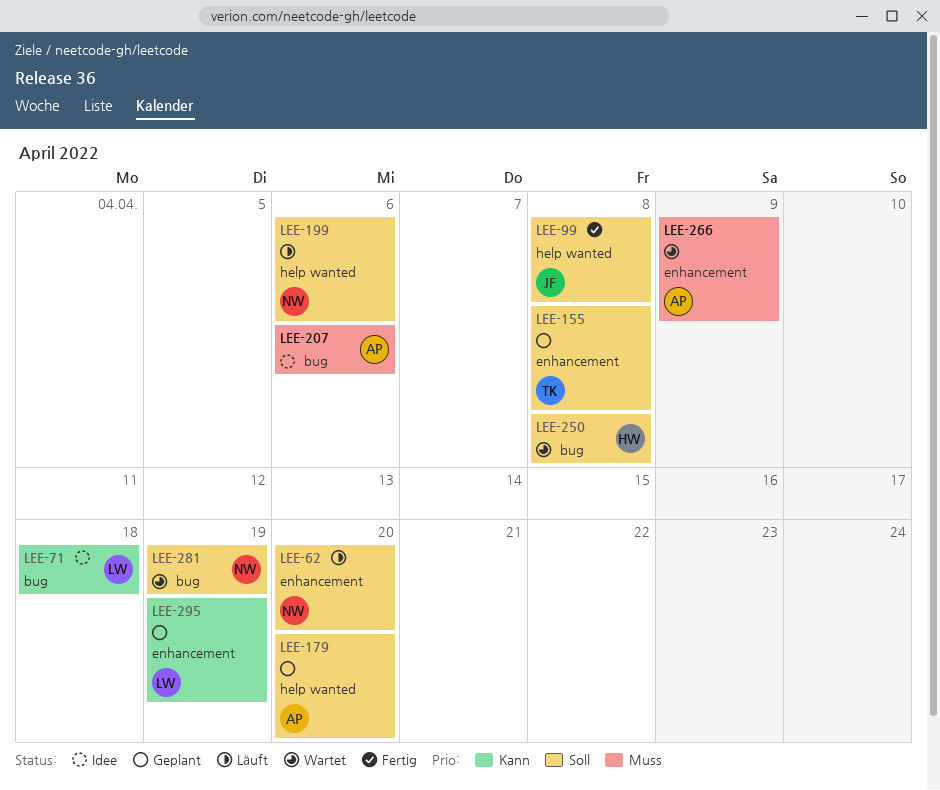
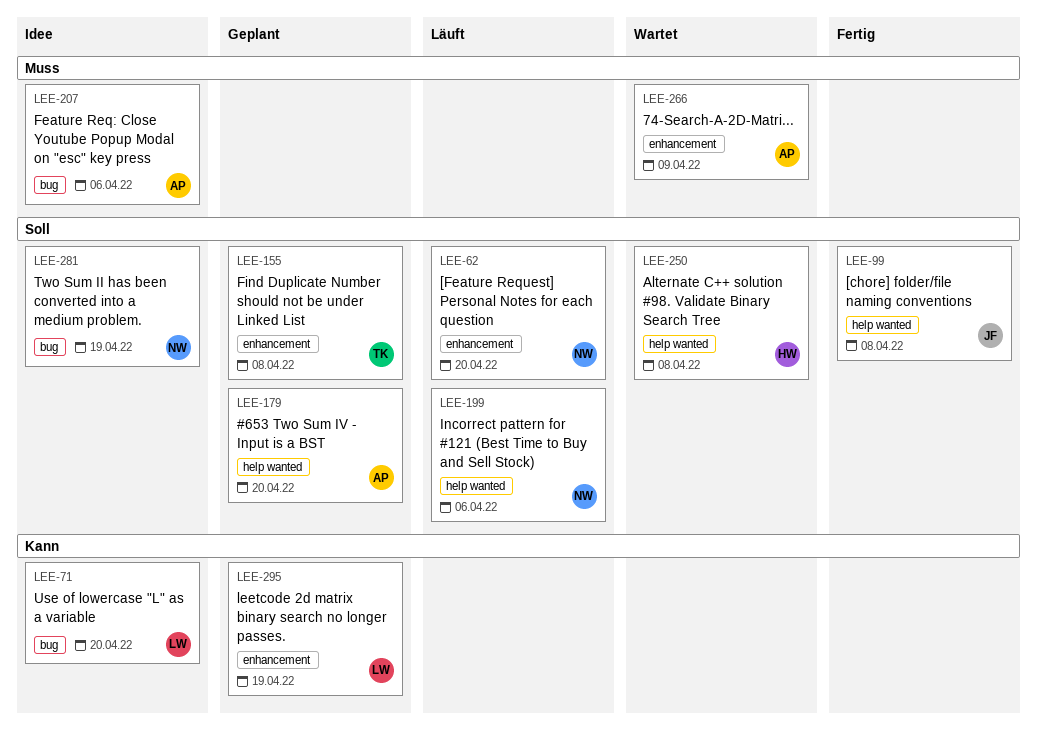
LEE-71, due: Apr 18 -> Apr 20
LEE-250, label: bug -> help wanted
LEE-281, status: Wartet -> Idee

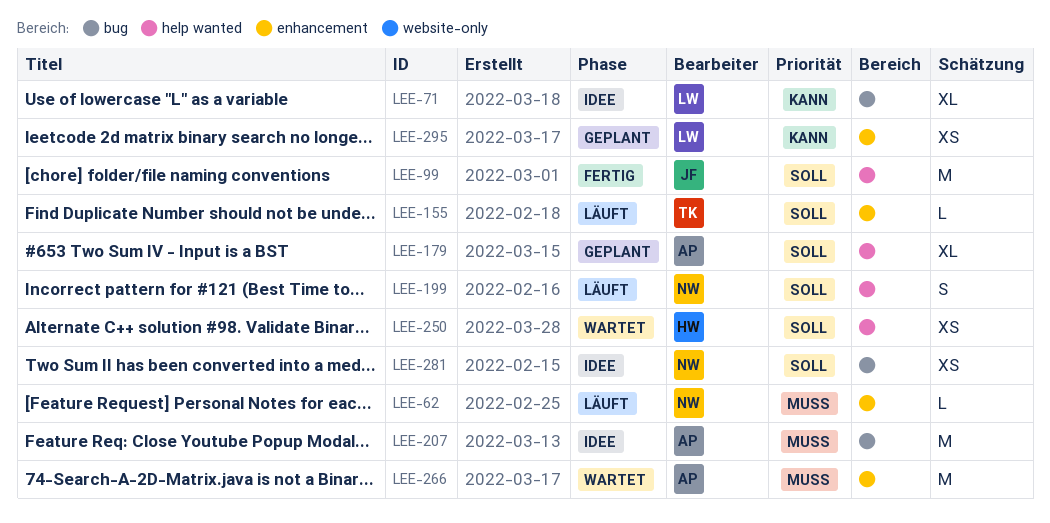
LEE-62, priority: Soll -> Muss
LEE-155, status: Geplant -> Läuft

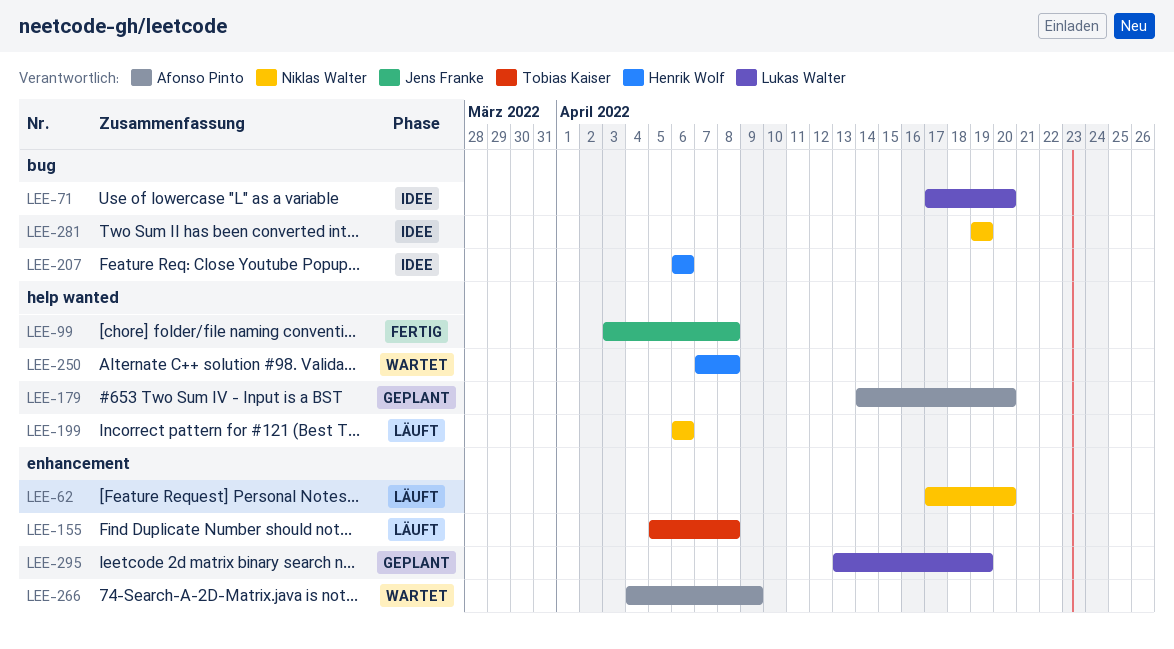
LEE-207, owner: Afonso Pinto -> Henrik Wolf

